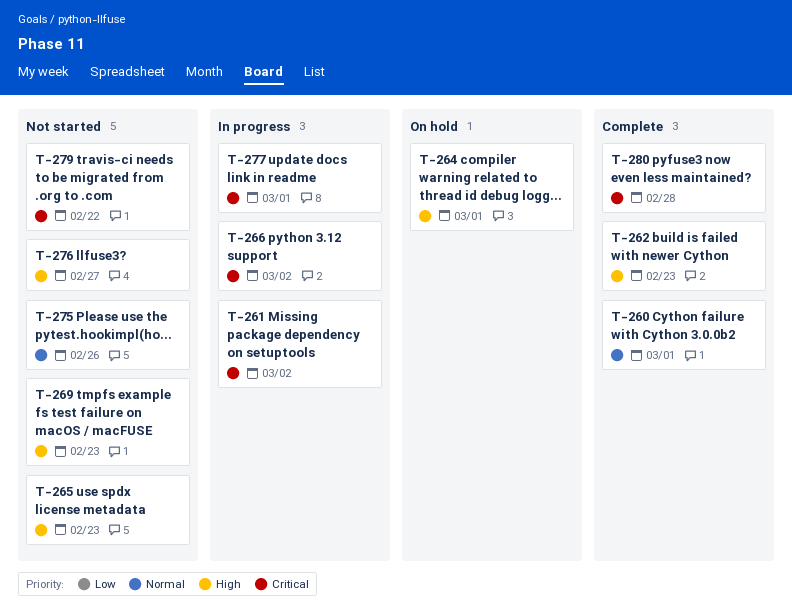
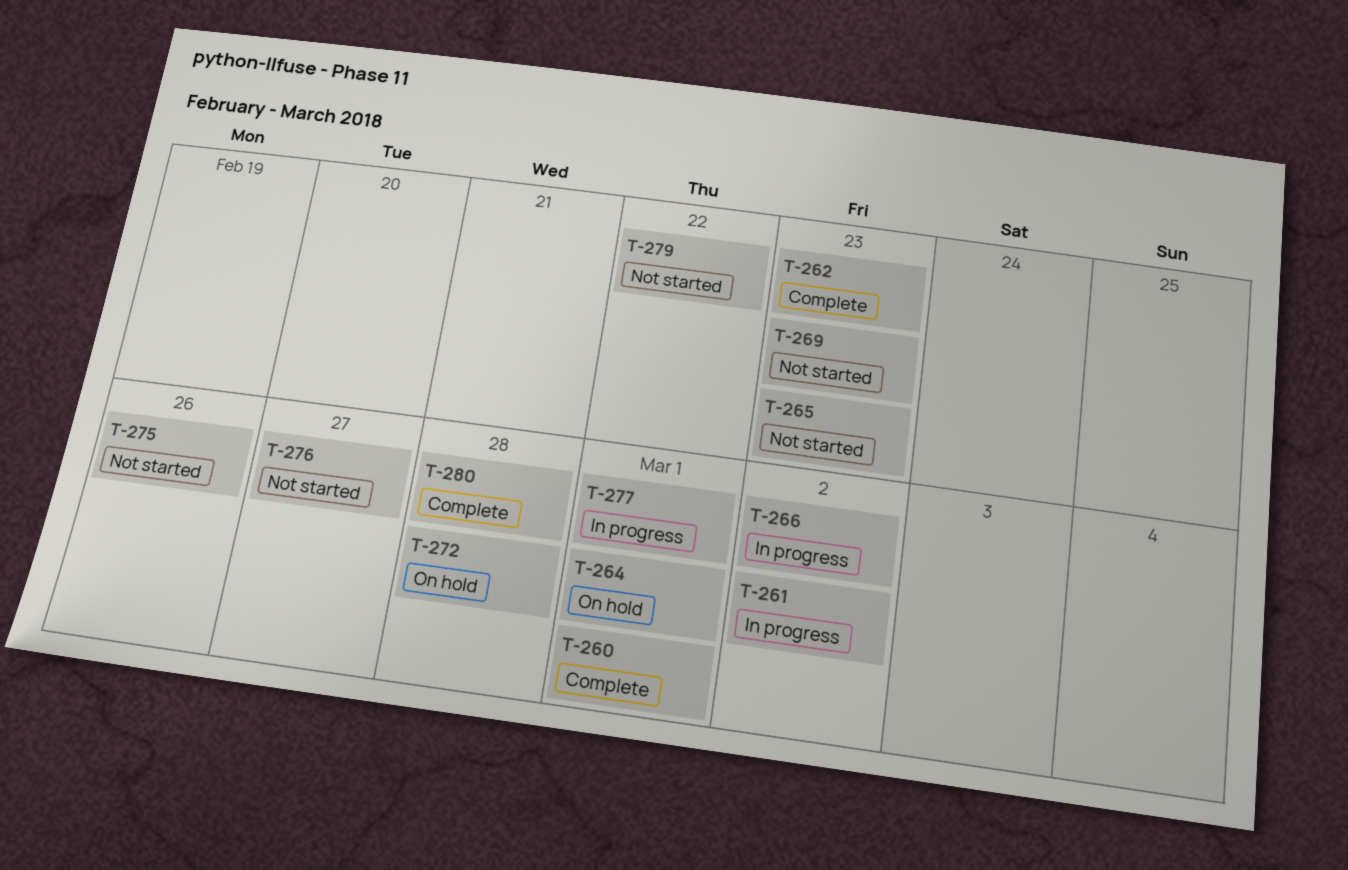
T-272: none -> present

